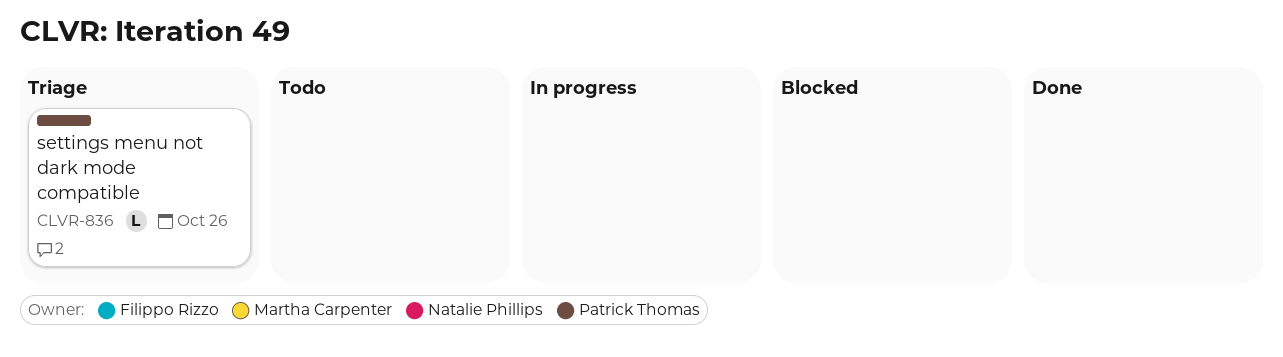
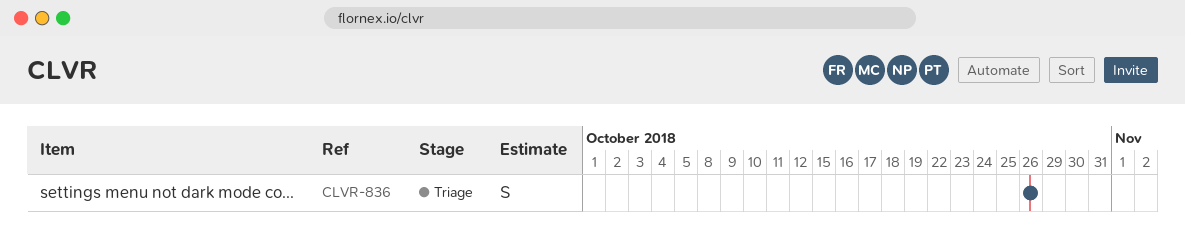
CLVR-836, estimate: L -> S

